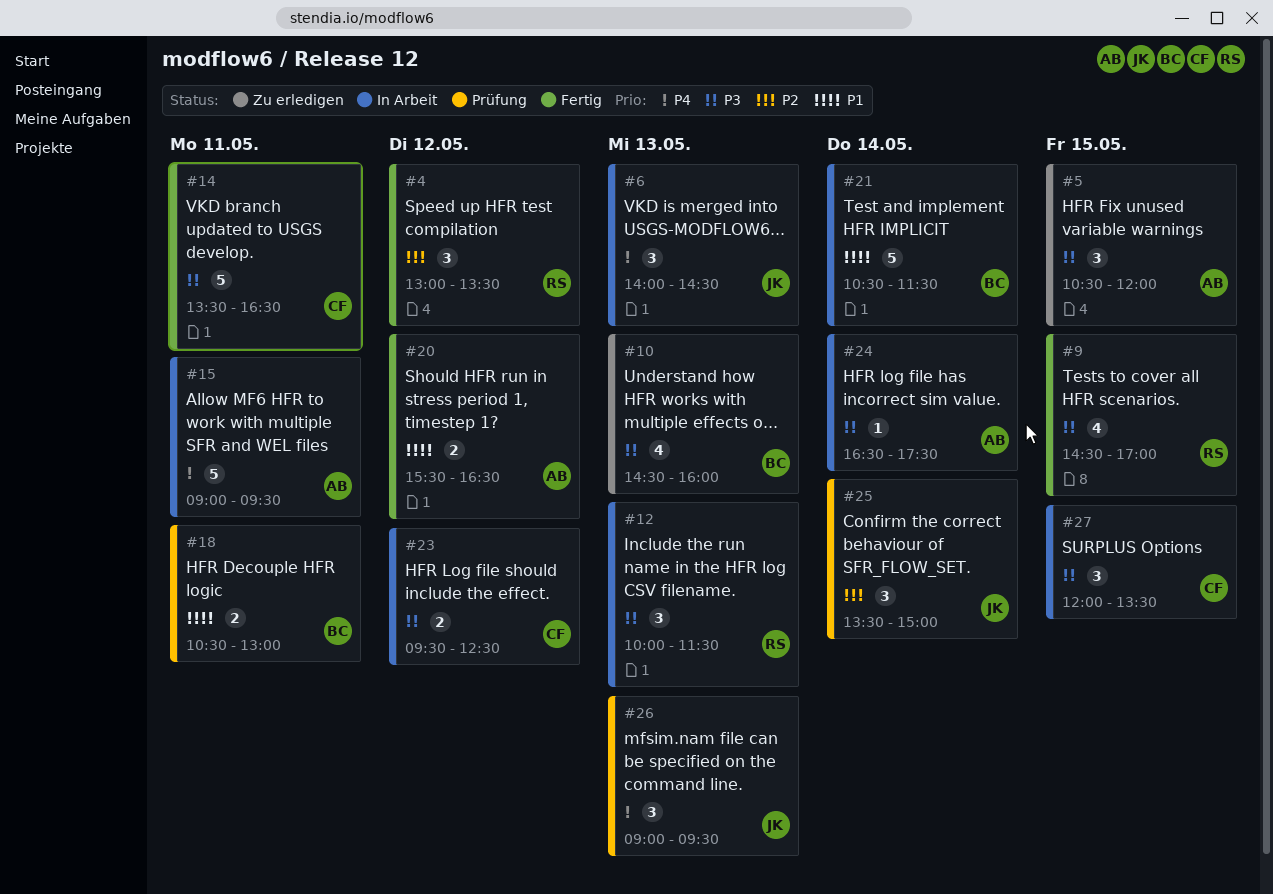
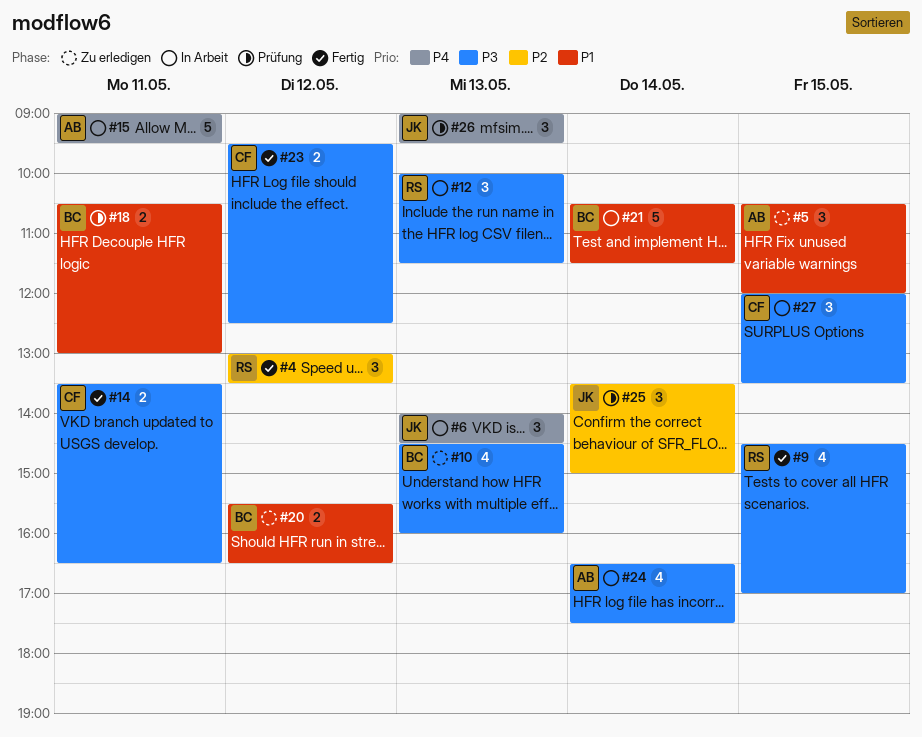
#5, priority: P3 -> P1
#14, estimate: 5 -> 2
#20, status: Fertig -> Zu erledigen
#20, owner: AB -> BC
#23, status: In Arbeit -> Fertig
#24, estimate: 1 -> 4

